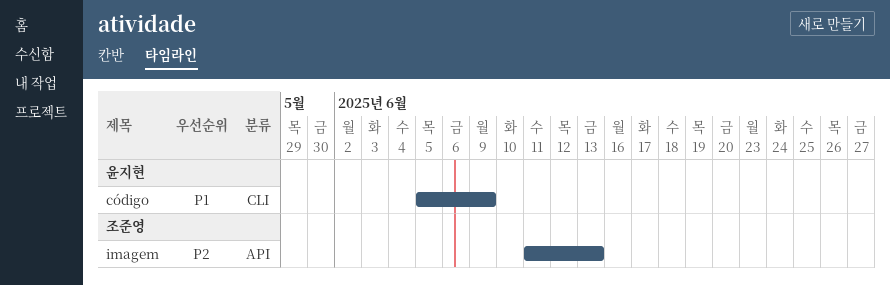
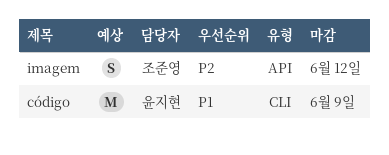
imagem, due: Jun 13 -> Jun 12

